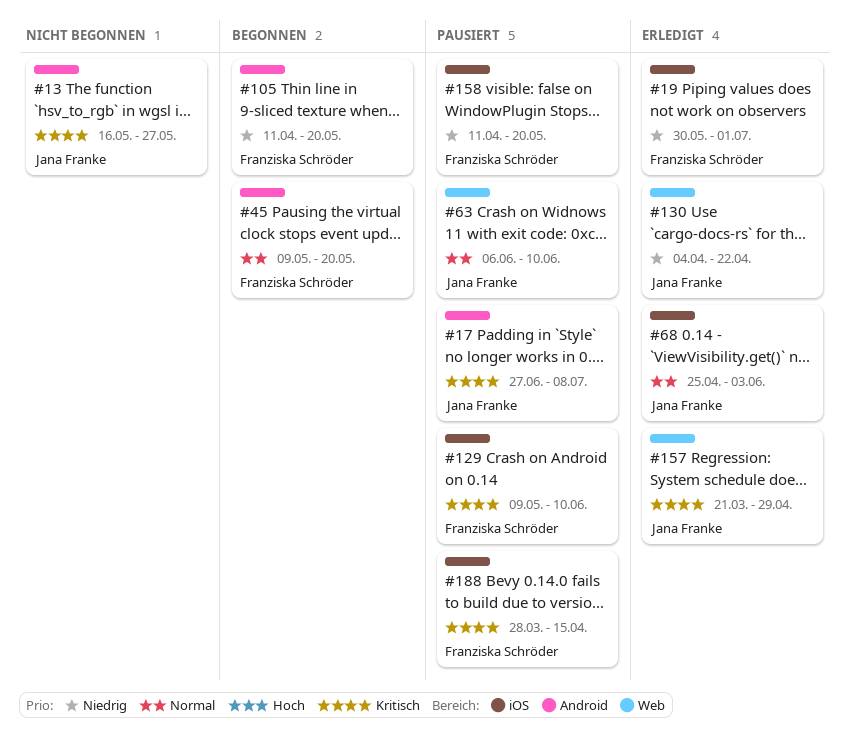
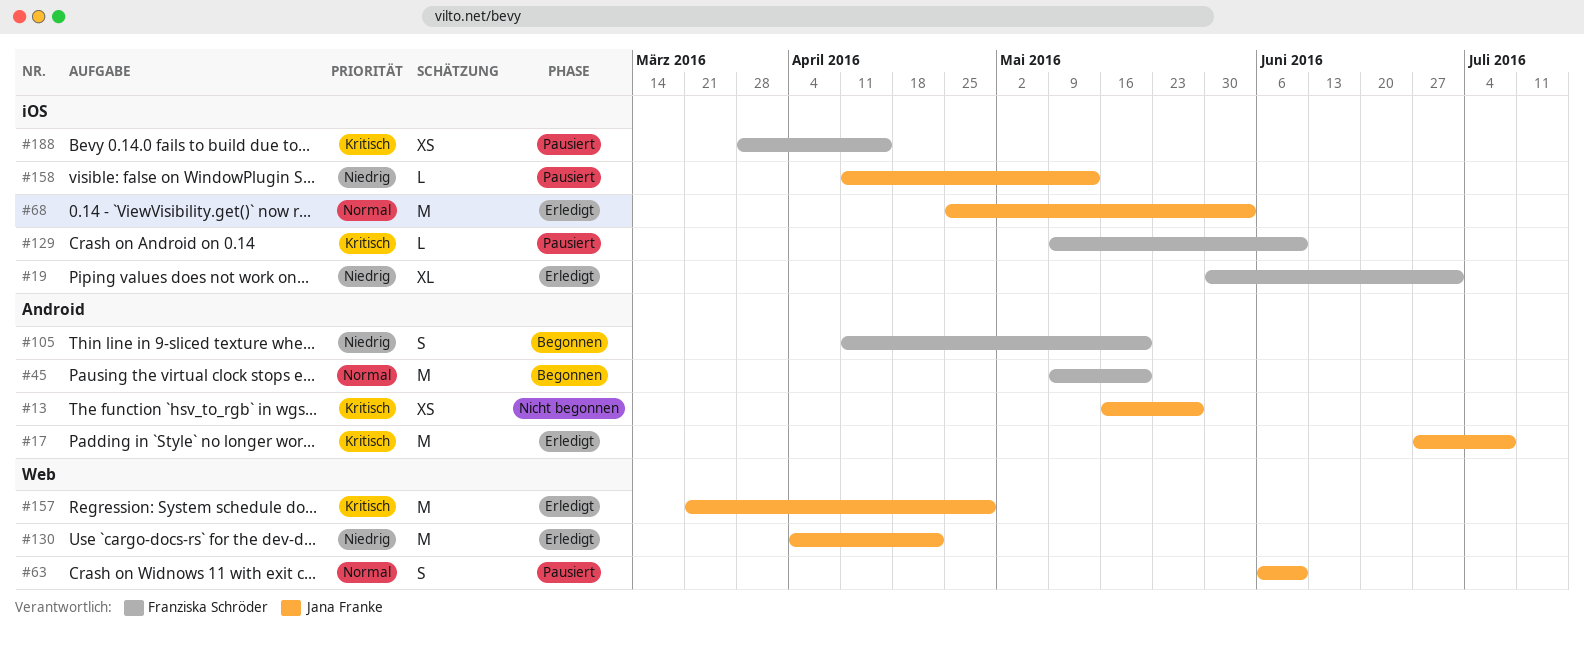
#17, status: Pausiert -> Erledigt
#158, owner: Franziska Schröder -> Jana Franke
#158, due: May 20 -> May 13

